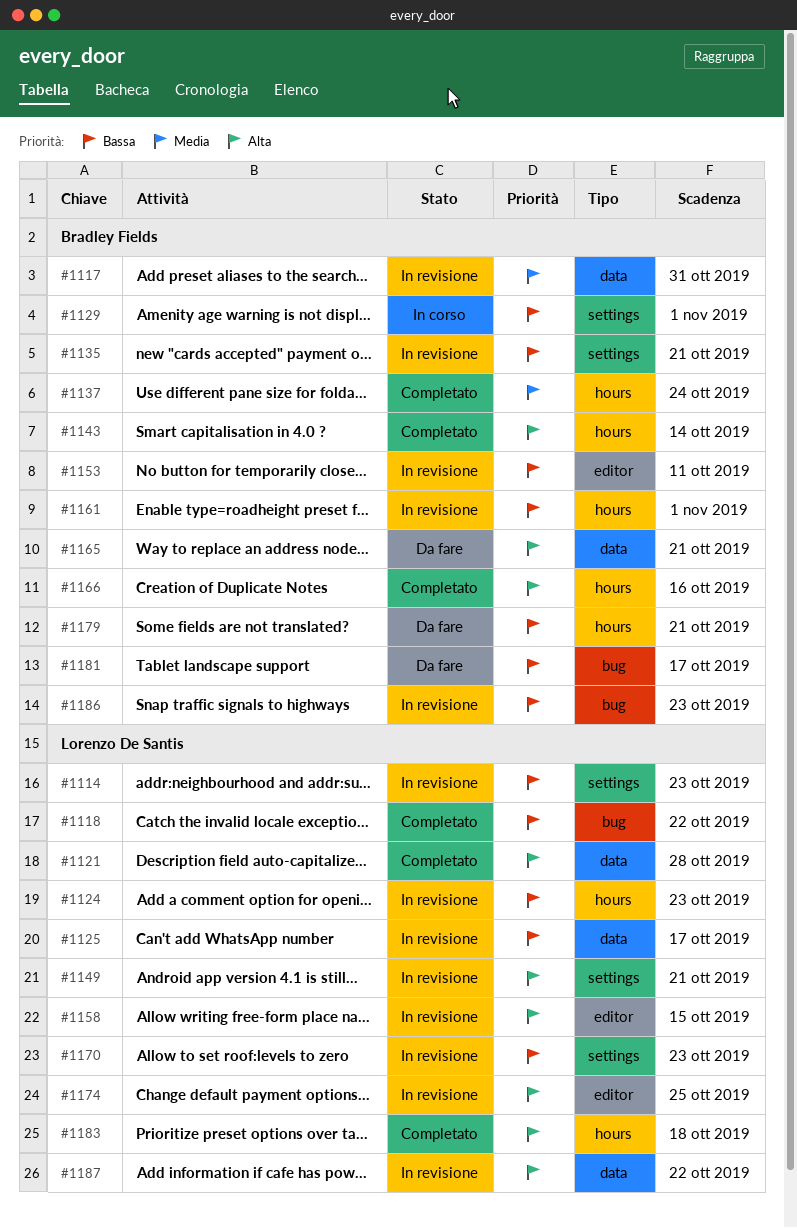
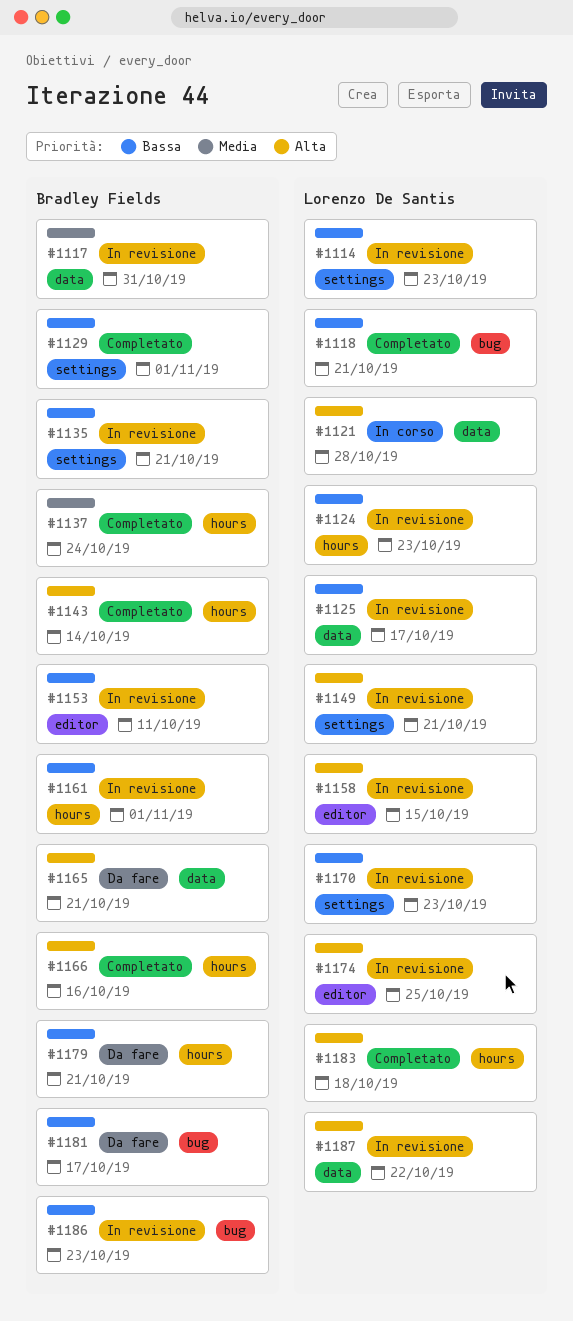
#1118, due: Oct 22 -> Oct 21
#1121, status: Completato -> In corso
#1129, status: In corso -> Completato

